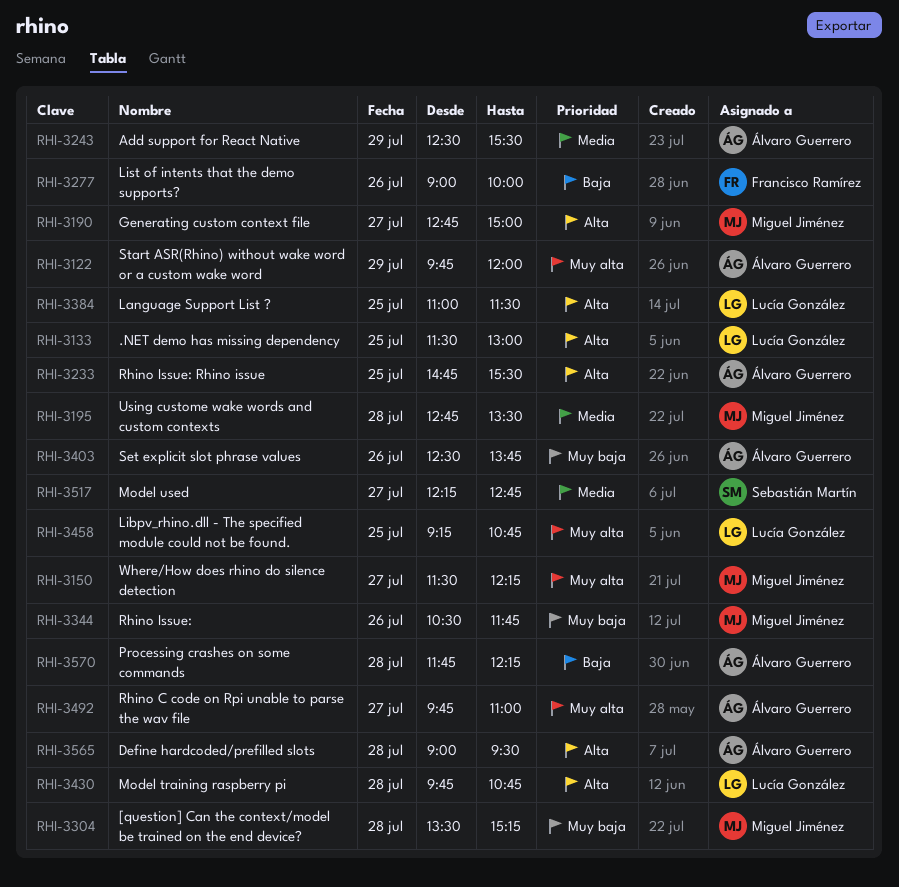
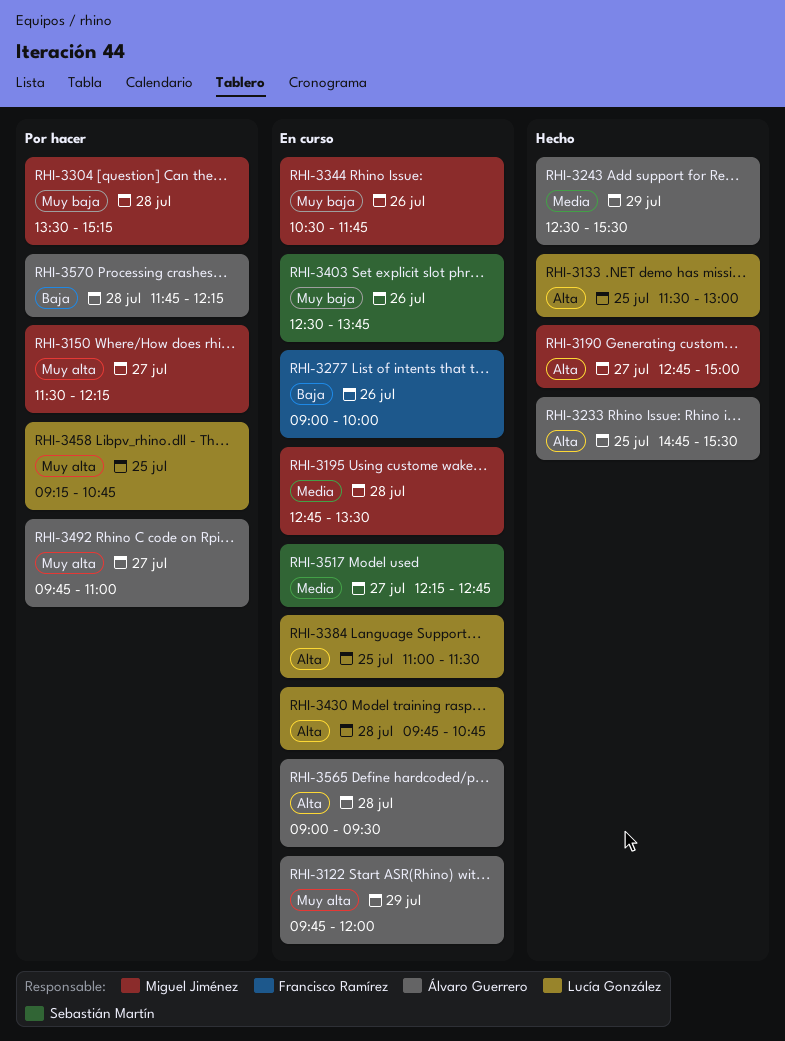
RHI-3403, owner: Álvaro Guerrero -> Sebastián Martín

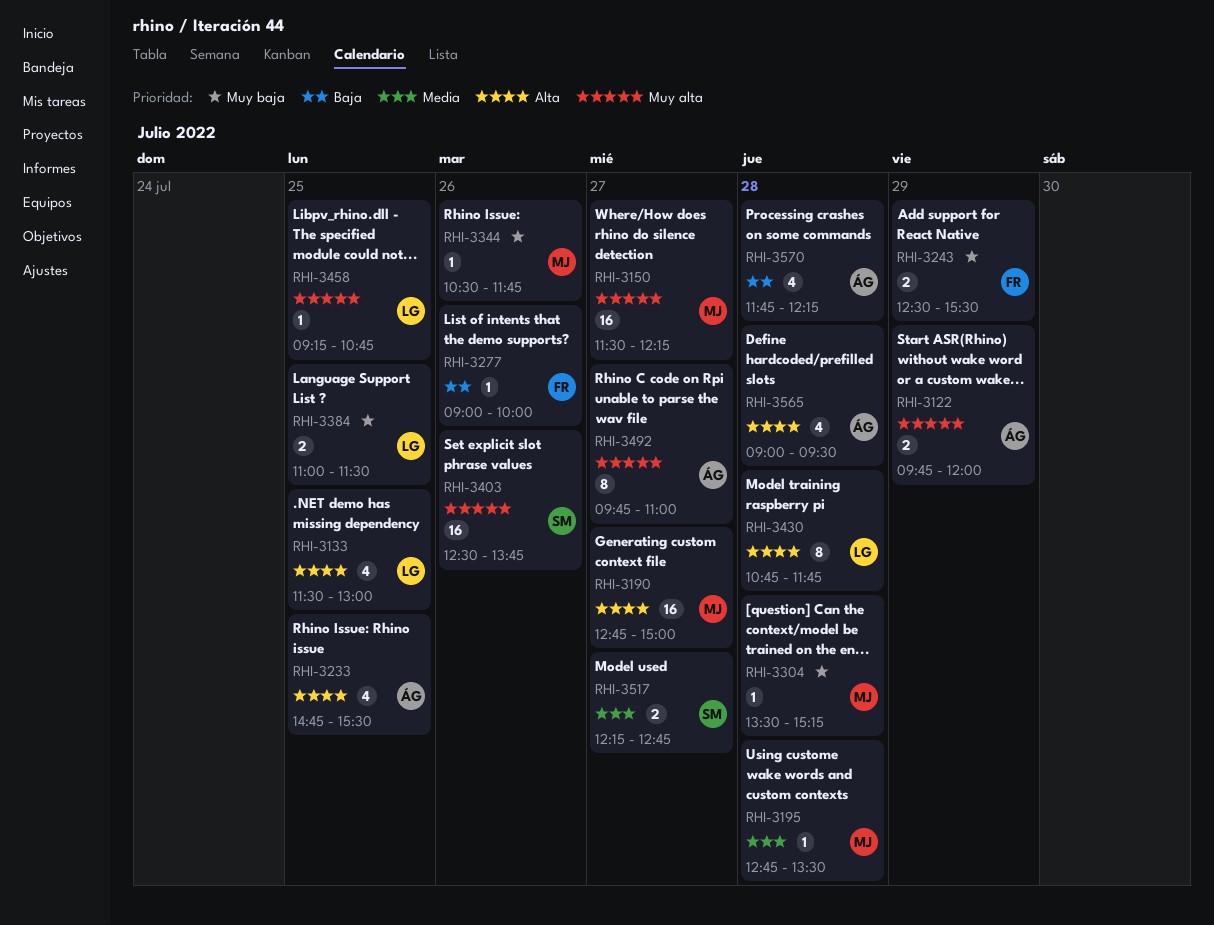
RHI-3243, owner: Álvaro Guerrero -> Francisco Ramírez
RHI-3243, priority: Media -> Muy baja
RHI-3384, priority: Alta -> Muy baja
RHI-3403, priority: Muy baja -> Muy alta
RHI-3430, begins: 09:45 -> 10:45
RHI-3430, ends: 10:45 -> 11:45

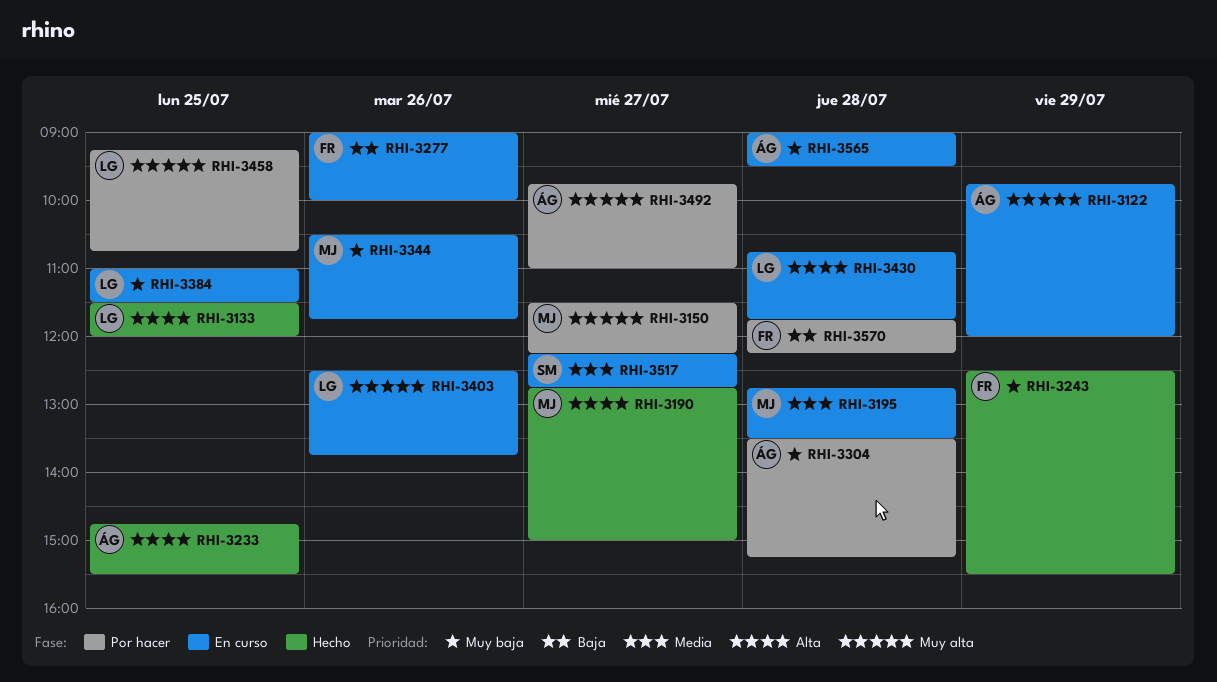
RHI-3133, ends: 13:00 -> 12:00
RHI-3304, owner: MJ -> ÁG
RHI-3403, owner: SM -> LG
RHI-3565, priority: Alta -> Muy baja
RHI-3570, owner: ÁG -> FR

